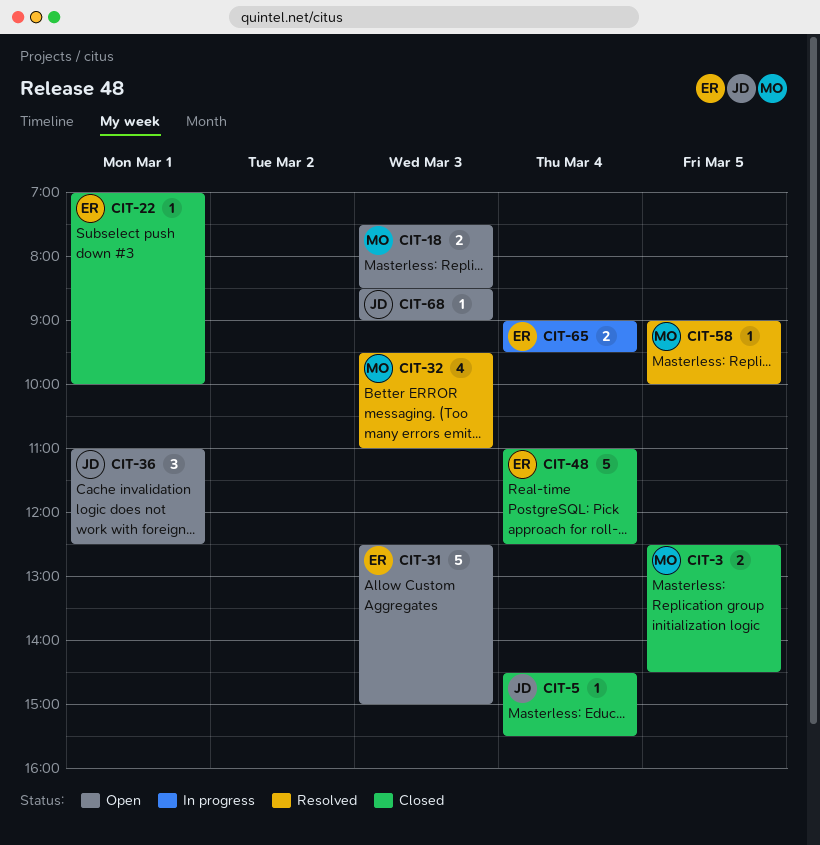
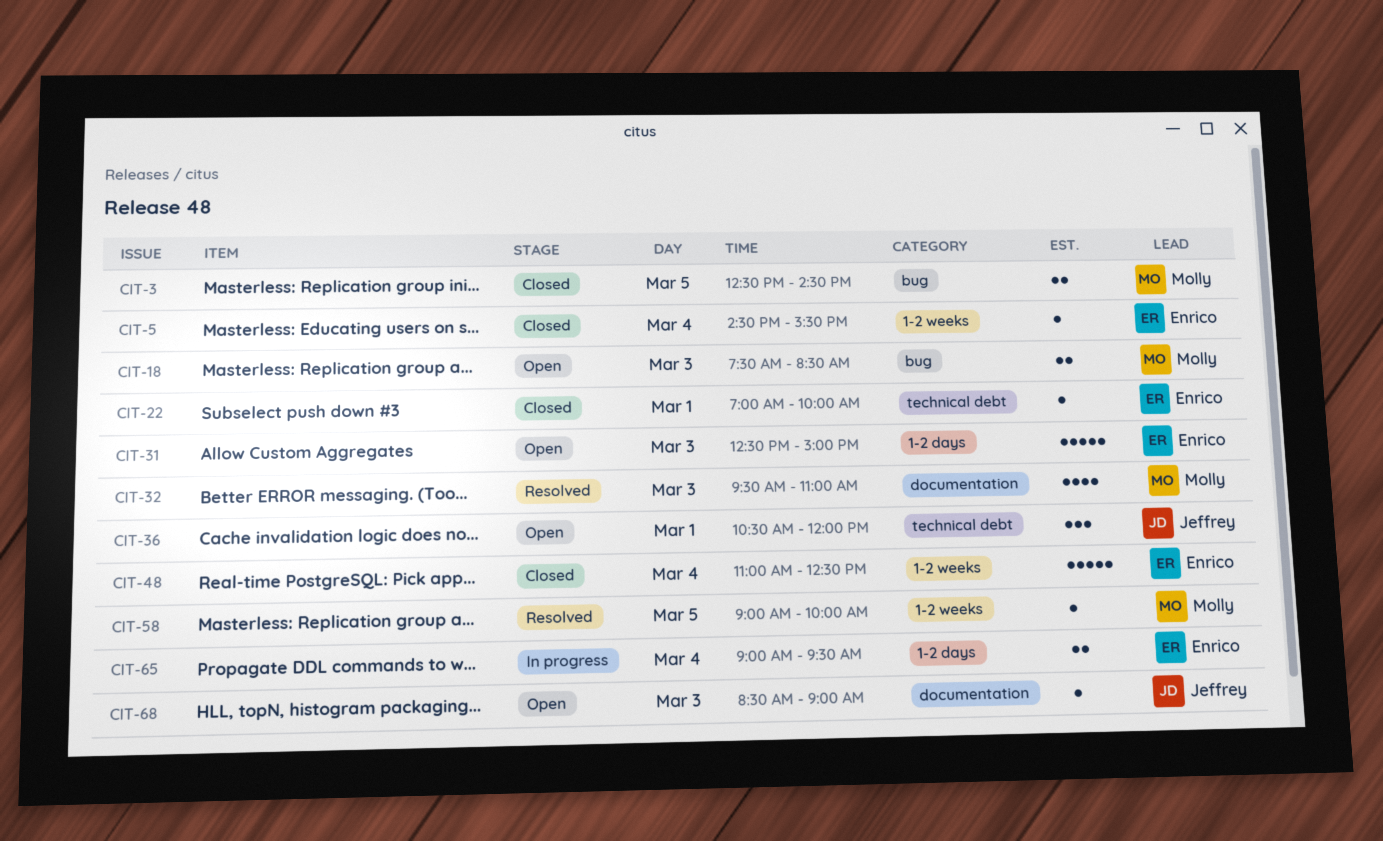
CIT-5, owner: Jeffrey -> Enrico
CIT-36, begins: 11:00 -> 10:30
CIT-36, ends: 12:30 -> 12:00

